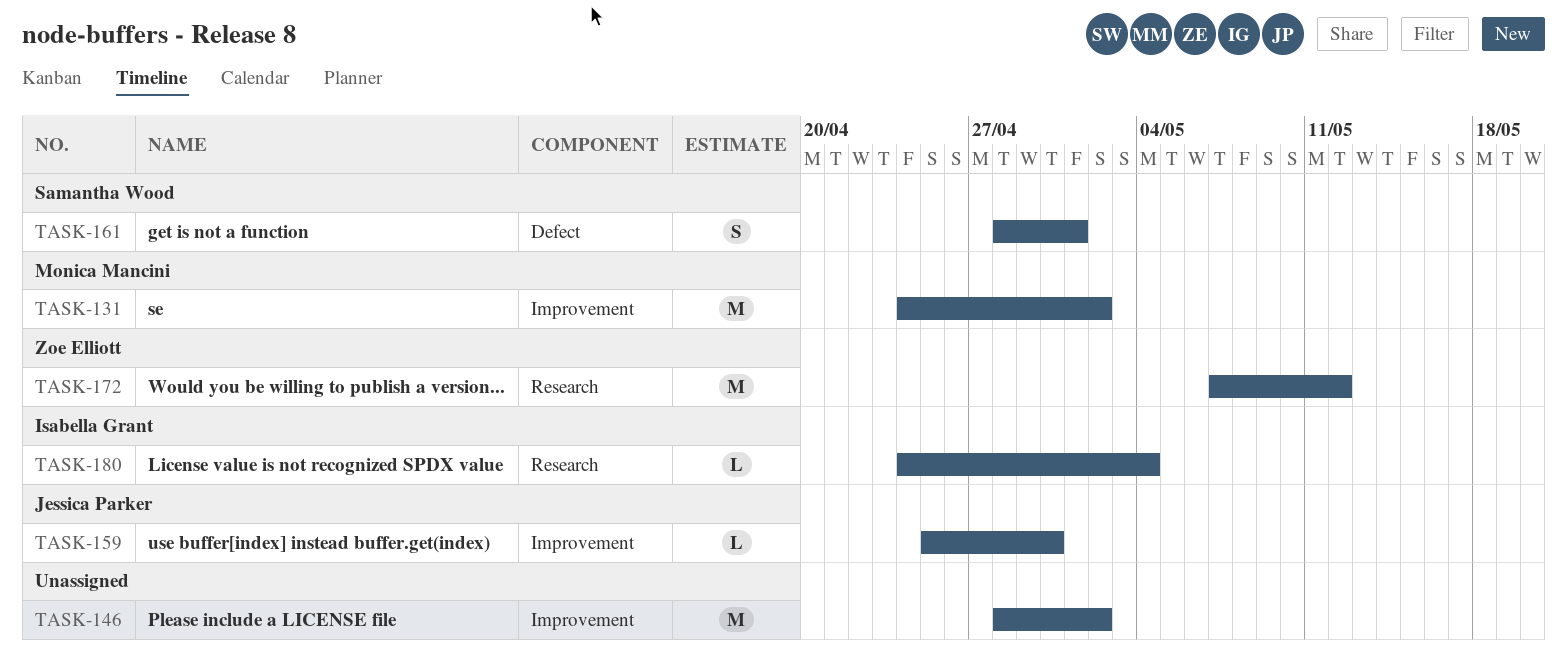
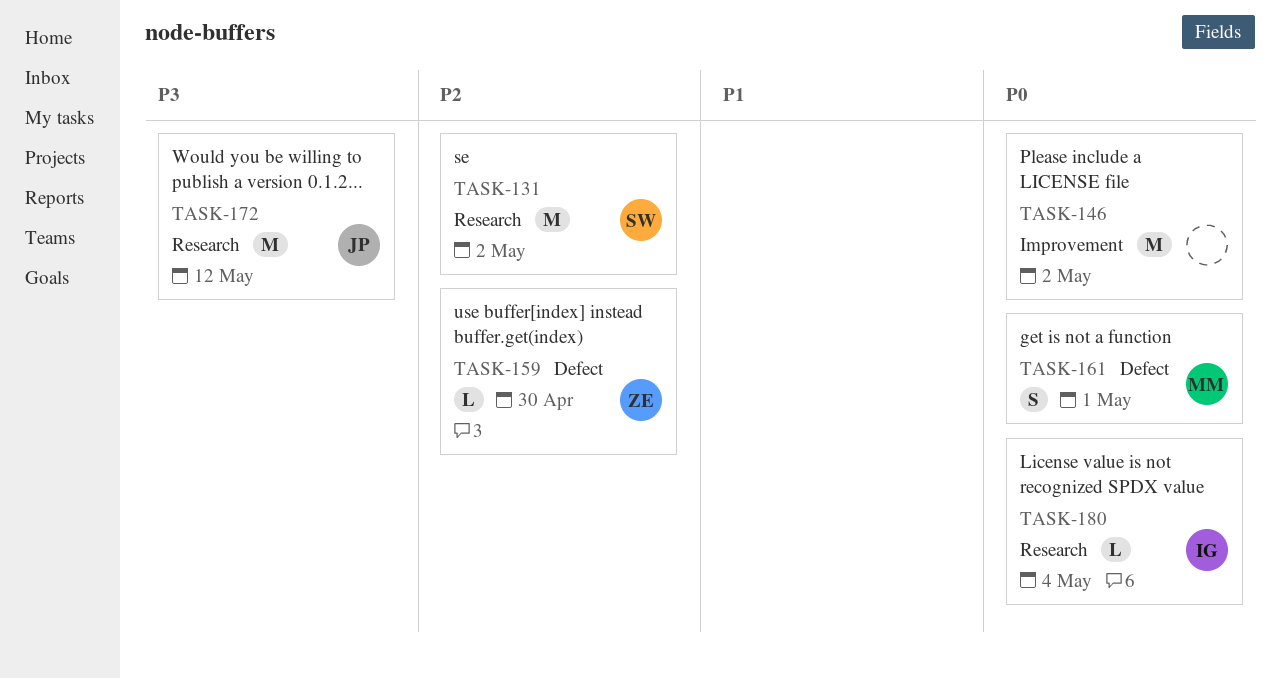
TASK-131, owner: Monica Mancini -> Samantha Wood
TASK-131, label: Improvement -> Research
TASK-159, owner: Jessica Parker -> Zoe Elliott
TASK-159, label: Improvement -> Defect
TASK-161, owner: Samantha Wood -> Monica Mancini
TASK-172, owner: Zoe Elliott -> Jessica Parker

